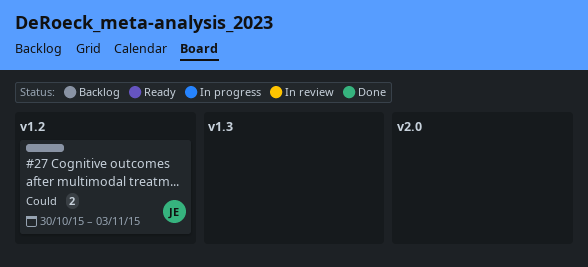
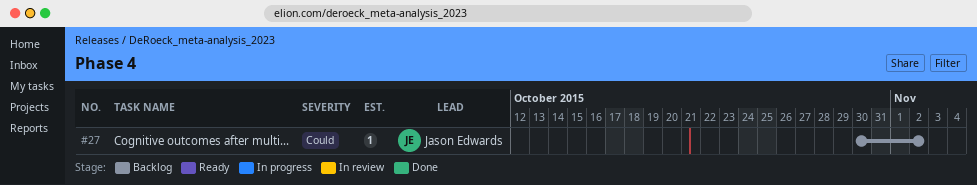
#27, estimate: 2 -> 1
#27, due: Nov 3 -> Nov 2

